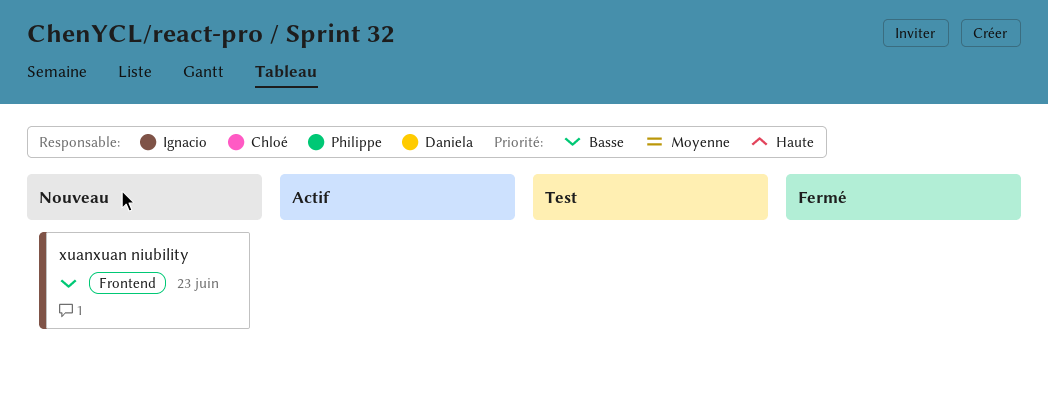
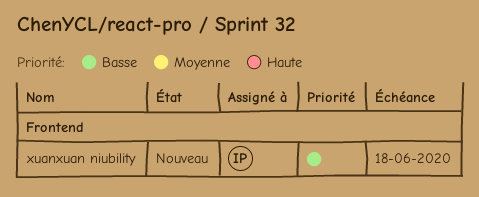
xuanxuan niubility, due: Jun 23 -> Jun 18

